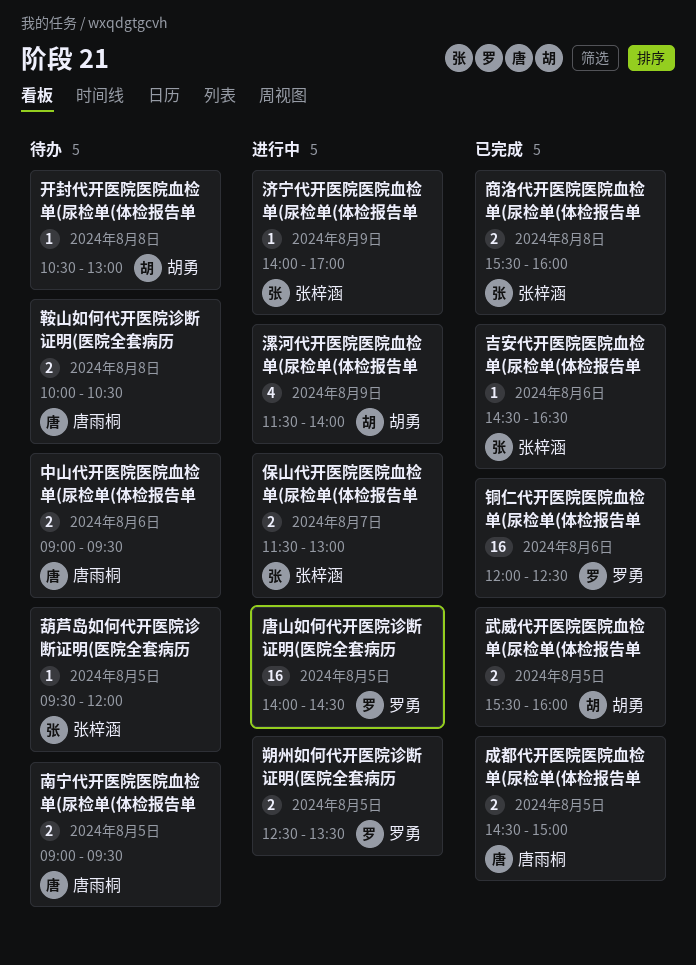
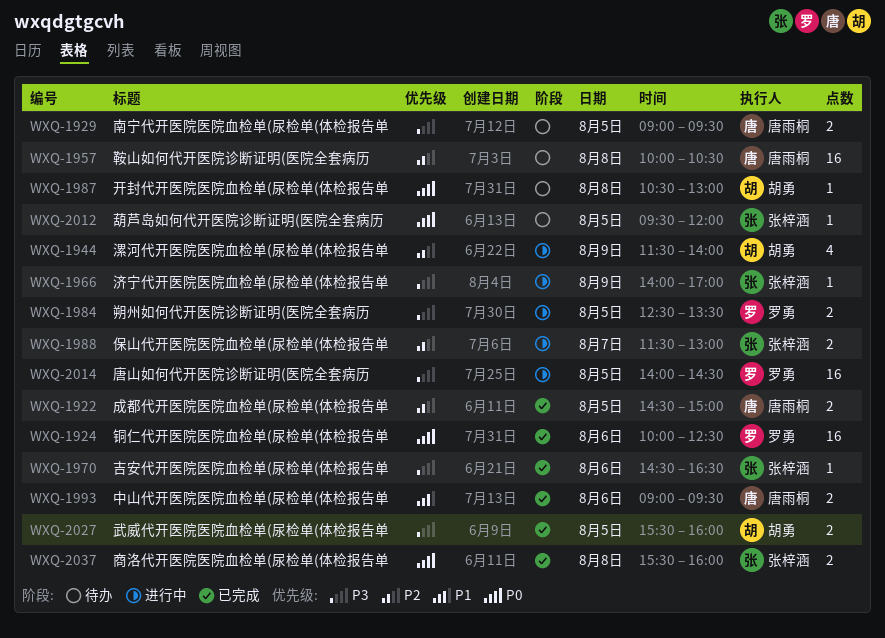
中山代开医院医院血检单(尿检单(体检报告单, status: 待办 -> 已完成
铜仁代开医院医院血检单(尿检单(体检报告单, begins: 12:00 -> 10:00
鞍山如何代开医院诊断证明(医院全套病历, estimate: 2 -> 16

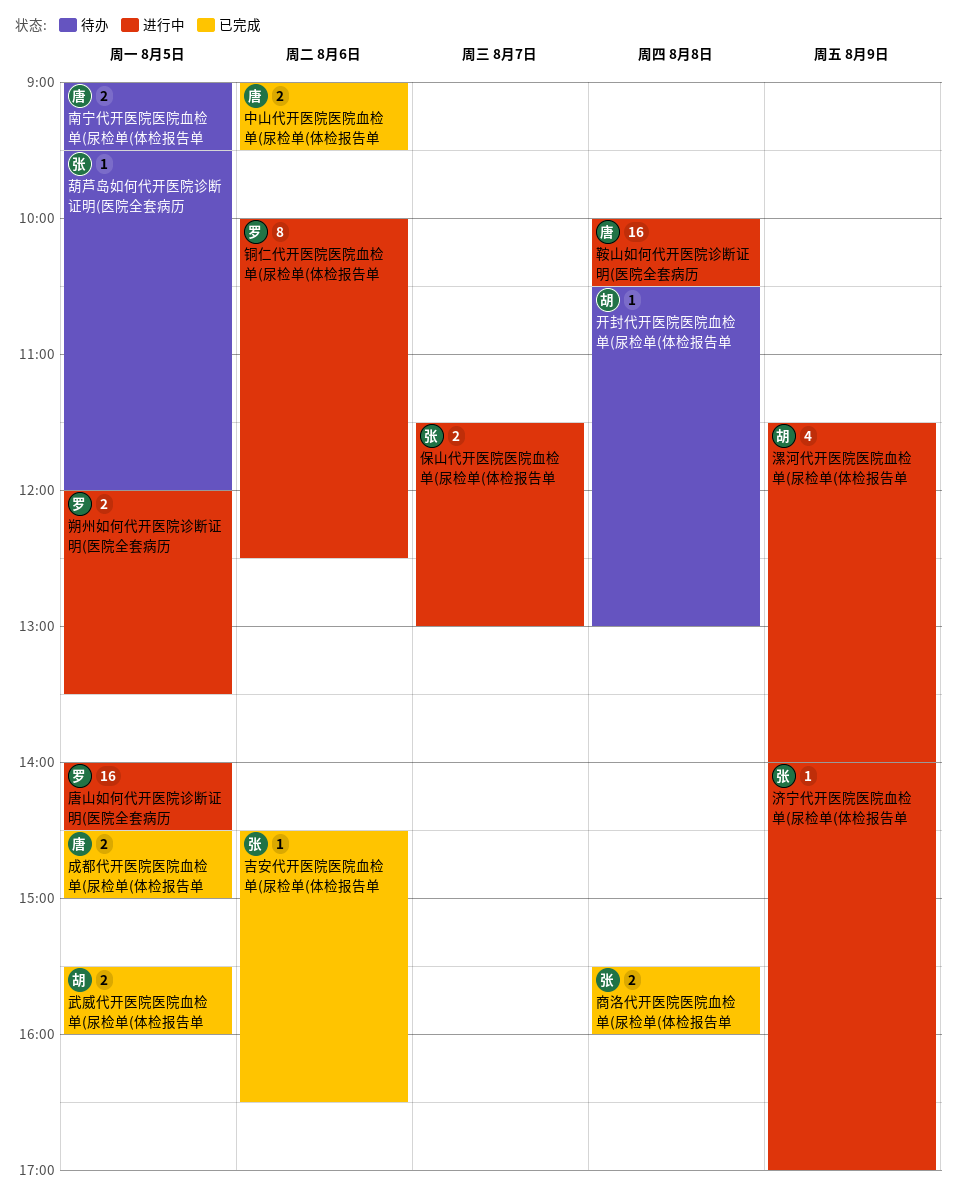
朔州如何代开医院诊断证明(医院全套病历, begins: 12:30 -> 12:00
铜仁代开医院医院血检单(尿检单(体检报告单, status: 已完成 -> 进行中
铜仁代开医院医院血检单(尿检单(体检报告单, estimate: 16 -> 8
鞍山如何代开医院诊断证明(医院全套病历, status: 待办 -> 进行中

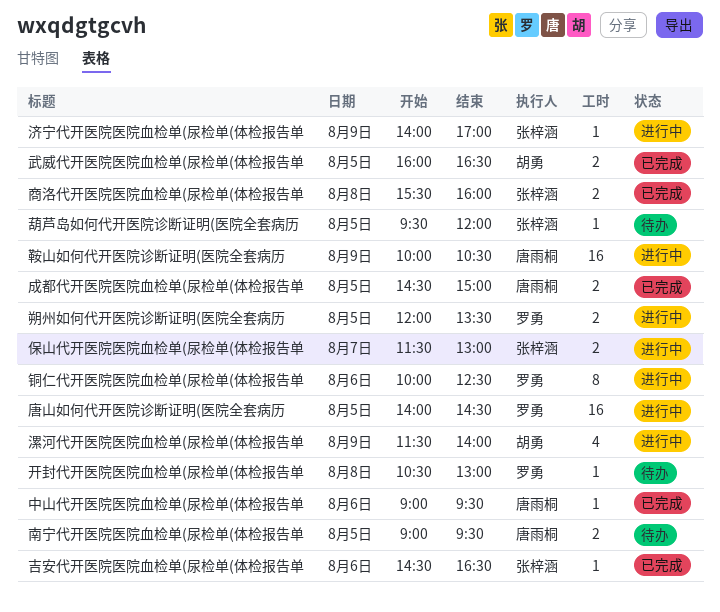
中山代开医院医院血检单(尿检单(体检报告单, estimate: 2 -> 1
开封代开医院医院血检单(尿检单(体检报告单, owner: 胡勇 -> 罗勇
武威代开医院医院血检单(尿检单(体检报告单, begins: 15:30 -> 16:00
武威代开医院医院血检单(尿检单(体检报告单, ends: 16:00 -> 16:30
鞍山如何代开医院诊断证明(医院全套病历, day: Aug 8 -> Aug 9

